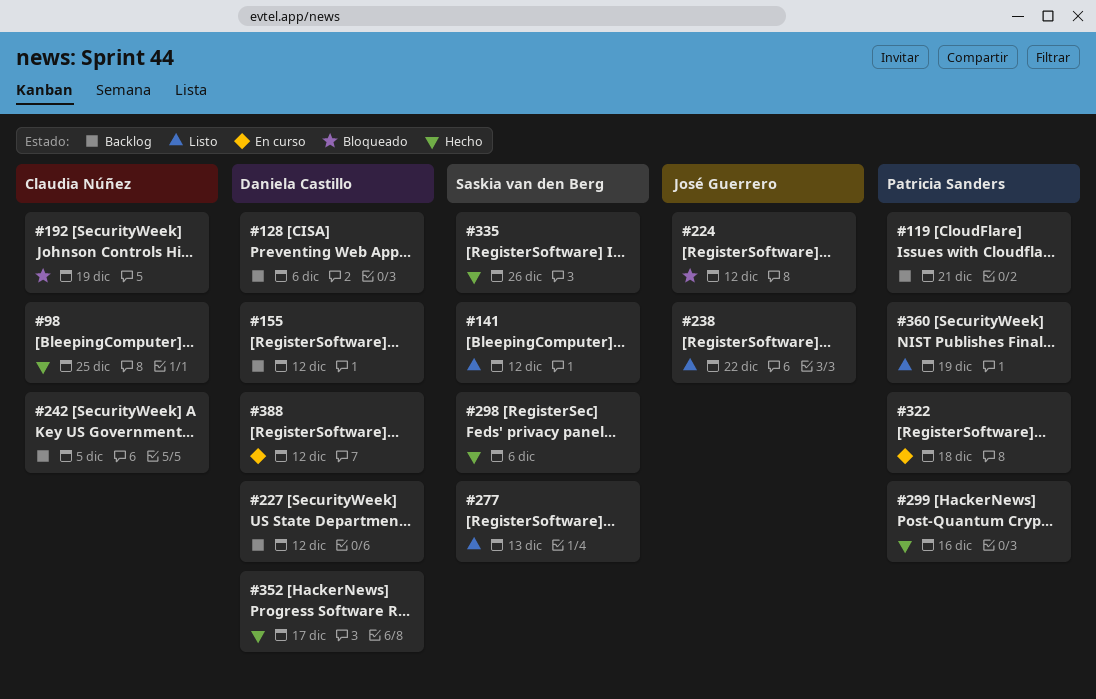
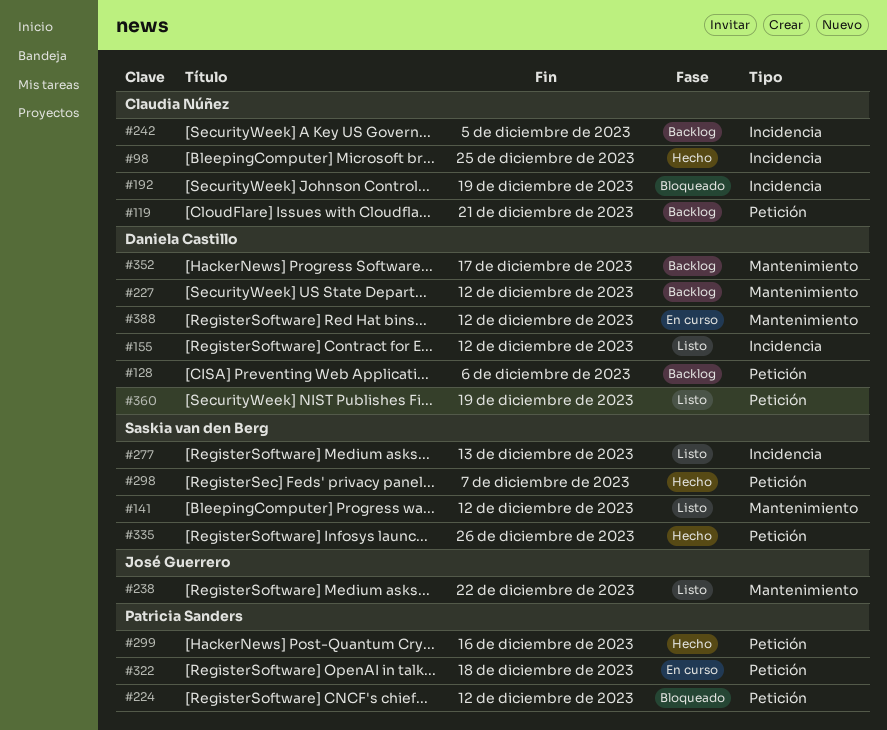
#119, owner: Patricia Sanders -> Claudia Núñez
#155, status: Backlog -> Listo
#224, owner: José Guerrero -> Patricia Sanders
#298, due: Dec 6 -> Dec 7
#352, status: Hecho -> Backlog
#360, owner: Patricia Sanders -> Daniela Castillo

